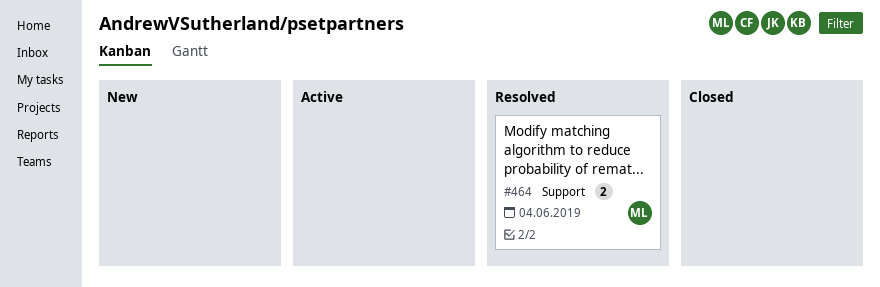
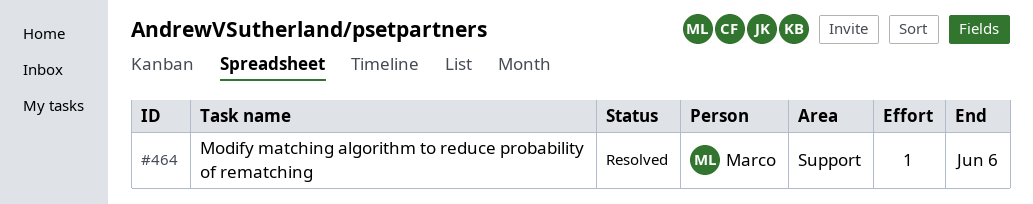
#464, estimate: 2 -> 1
#464, due: Jun 4 -> Jun 6

